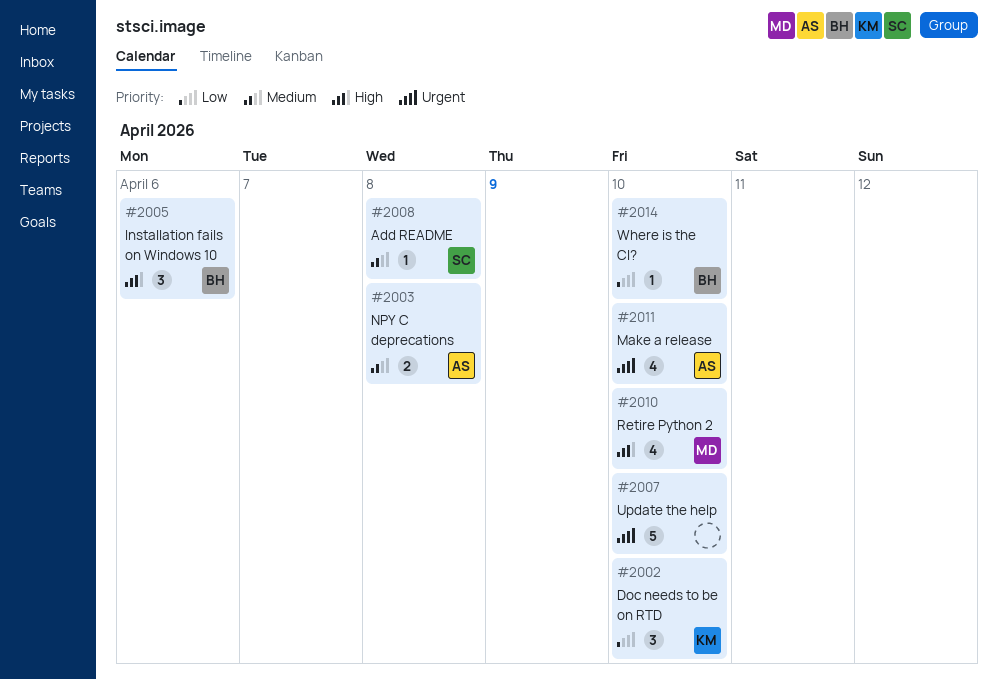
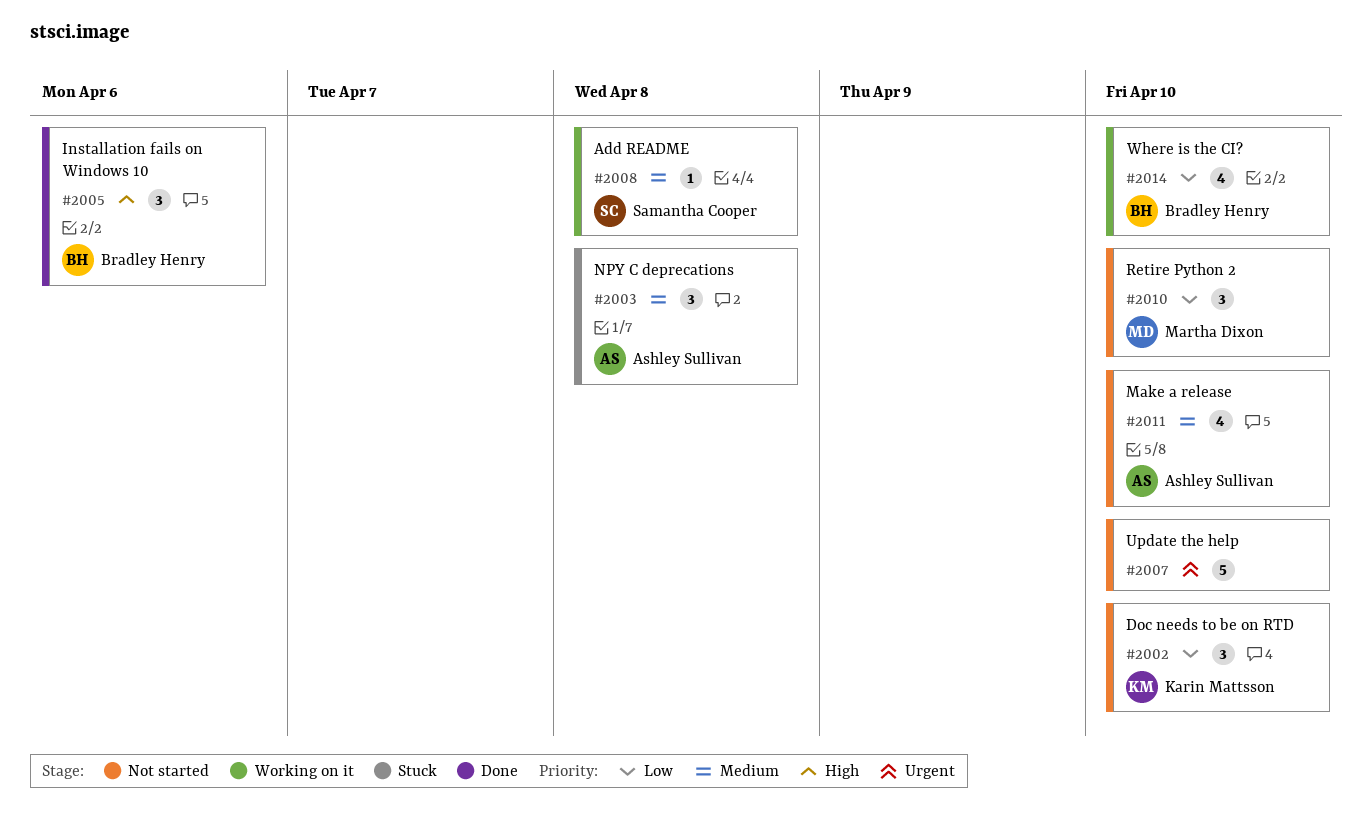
#2003, estimate: 2 -> 3
#2010, priority: High -> Low
#2010, estimate: 4 -> 3
#2011, priority: Urgent -> Medium
#2014, estimate: 1 -> 4

